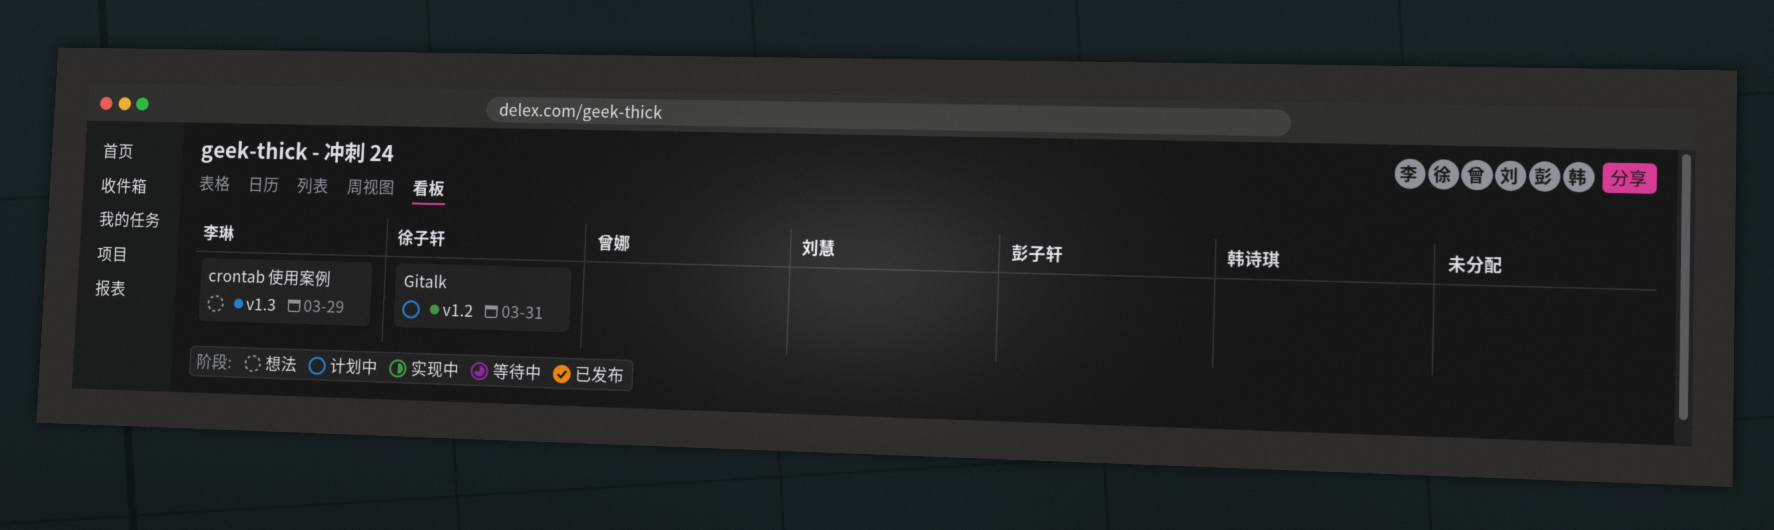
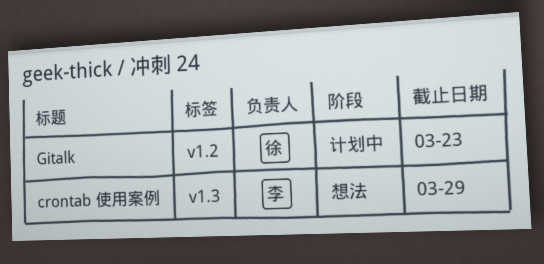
Gitalk, due: Mar 31 -> Mar 23

